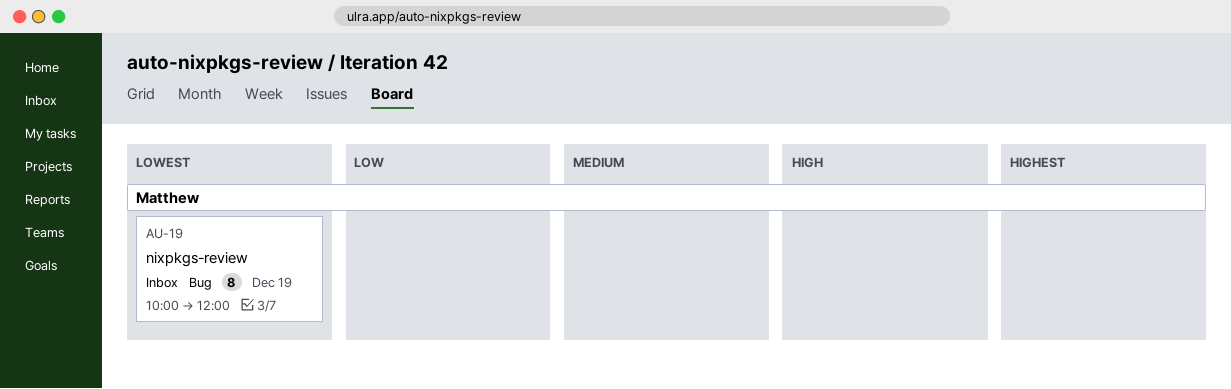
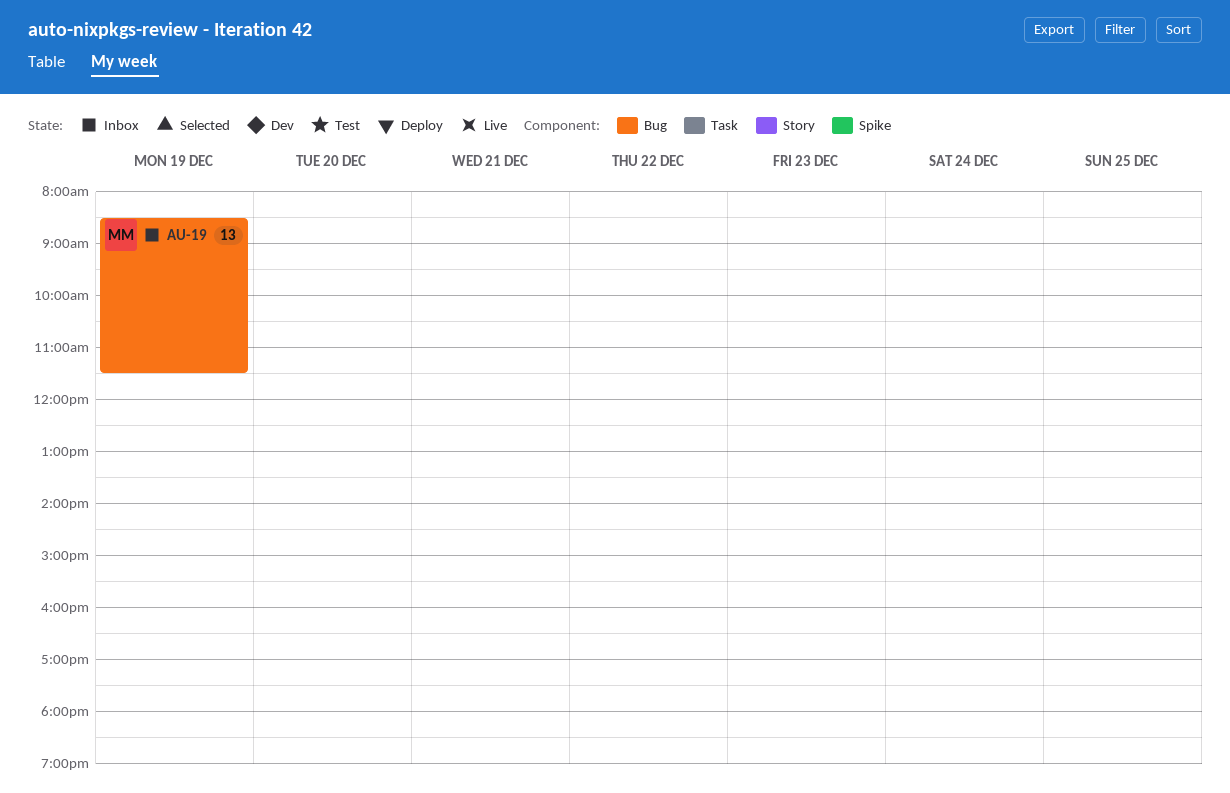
AU-19, estimate: 8 -> 13
AU-19, begins: 10:00 -> 08:30
AU-19, ends: 12:00 -> 11:30

